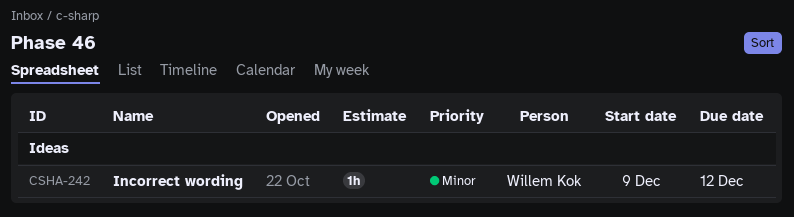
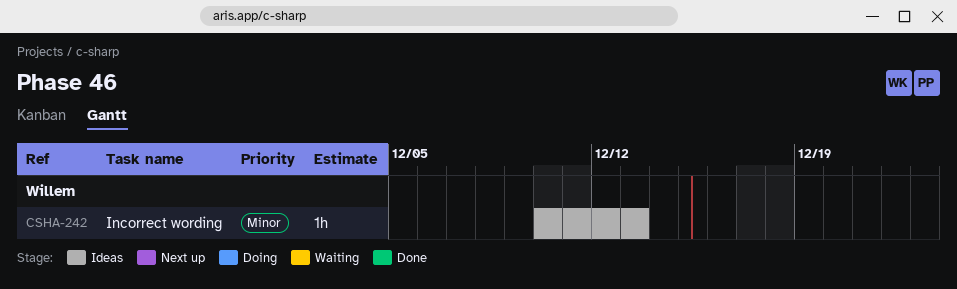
CSHA-242, start: Dec 9 -> Dec 10
CSHA-242, due: Dec 12 -> Dec 13

